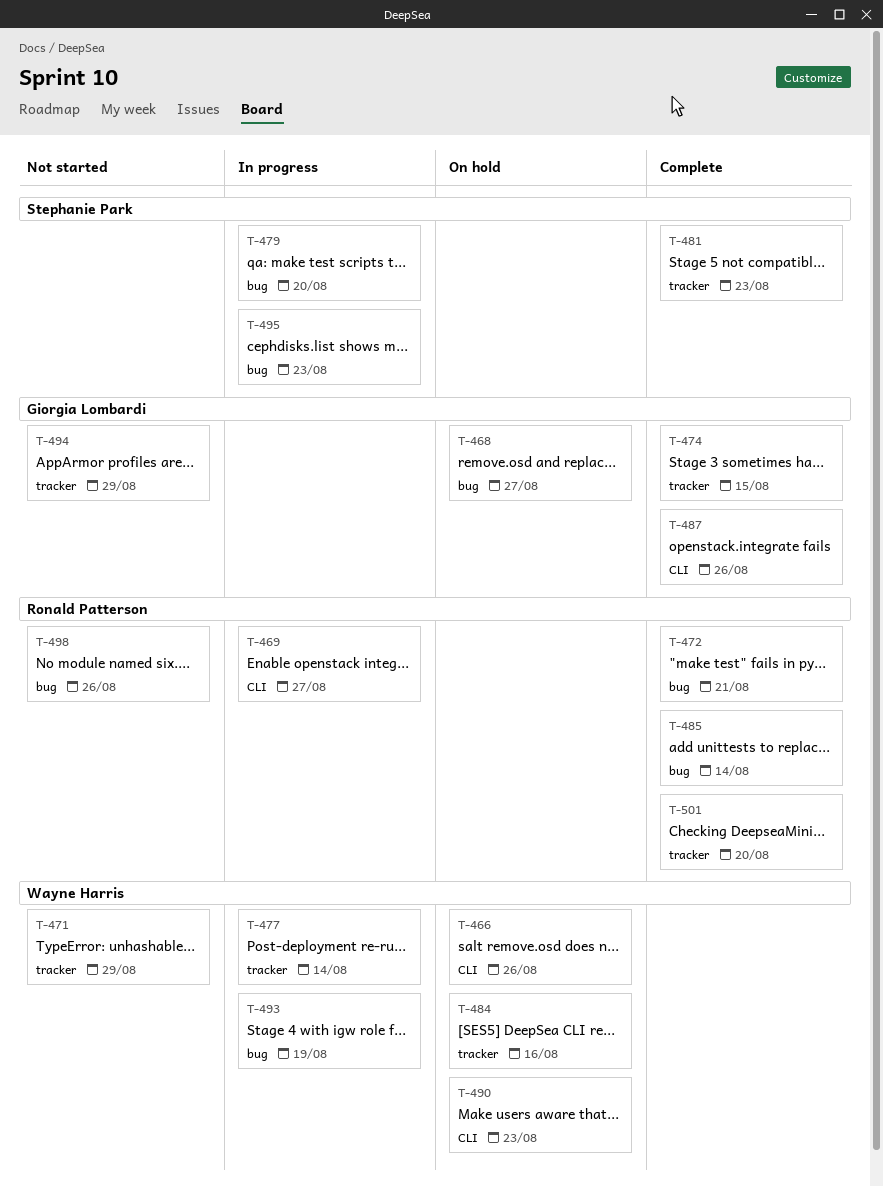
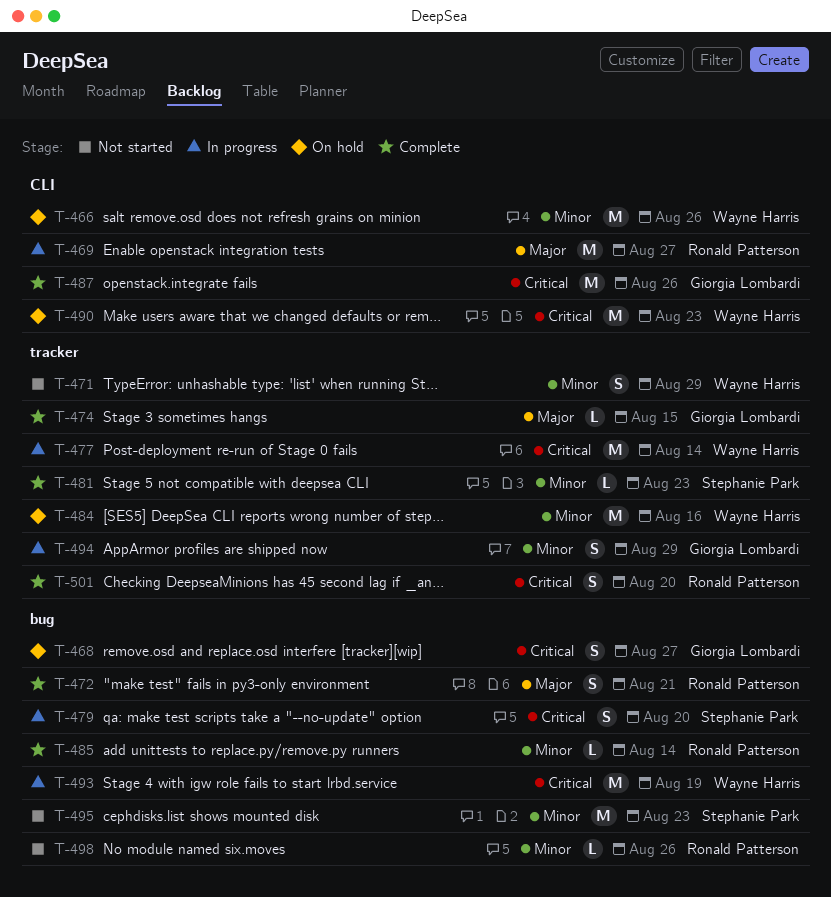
T-494, status: Not started -> In progress
T-495, status: In progress -> Not started

